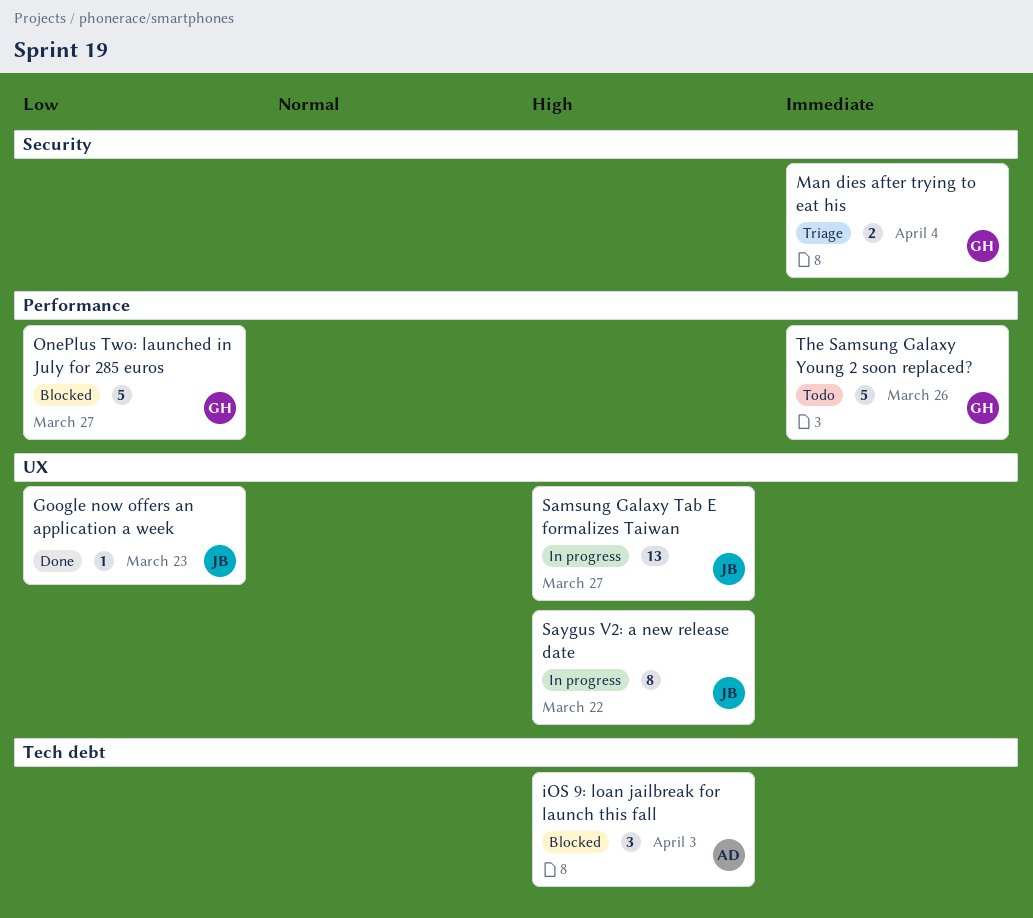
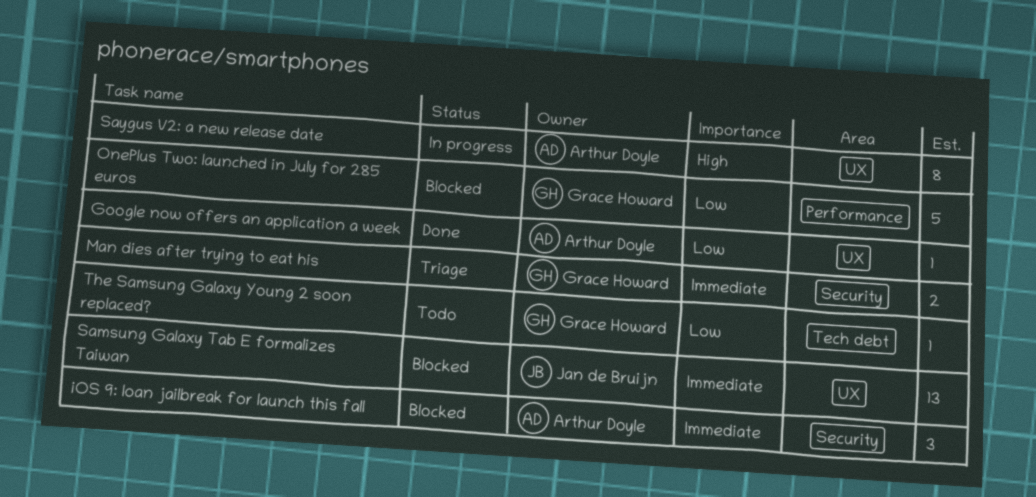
Google now offers an application a week, owner: Jan de Bruijn -> Arthur Doyle
iOS 9: loan jailbreak for launch this fall, priority: High -> Immediate
iOS 9: loan jailbreak for launch this fall, label: Tech debt -> Security
Samsung Galaxy Tab E formalizes Taiwan, status: In progress -> Blocked
Samsung Galaxy Tab E formalizes Taiwan, priority: High -> Immediate
Saygus V2: a new release date, owner: Jan de Bruijn -> Arthur Doyle
The Samsung Galaxy Young 2 soon replaced?, priority: Immediate -> Low
The Samsung Galaxy Young 2 soon replaced?, label: Performance -> Tech debt
The Samsung Galaxy Young 2 soon replaced?, estimate: 5 -> 1

